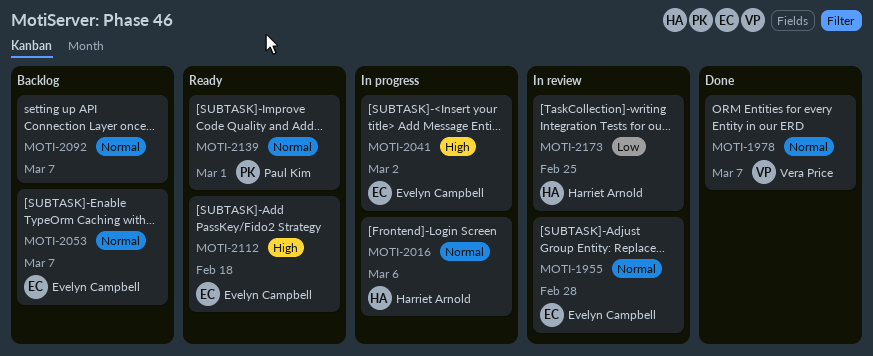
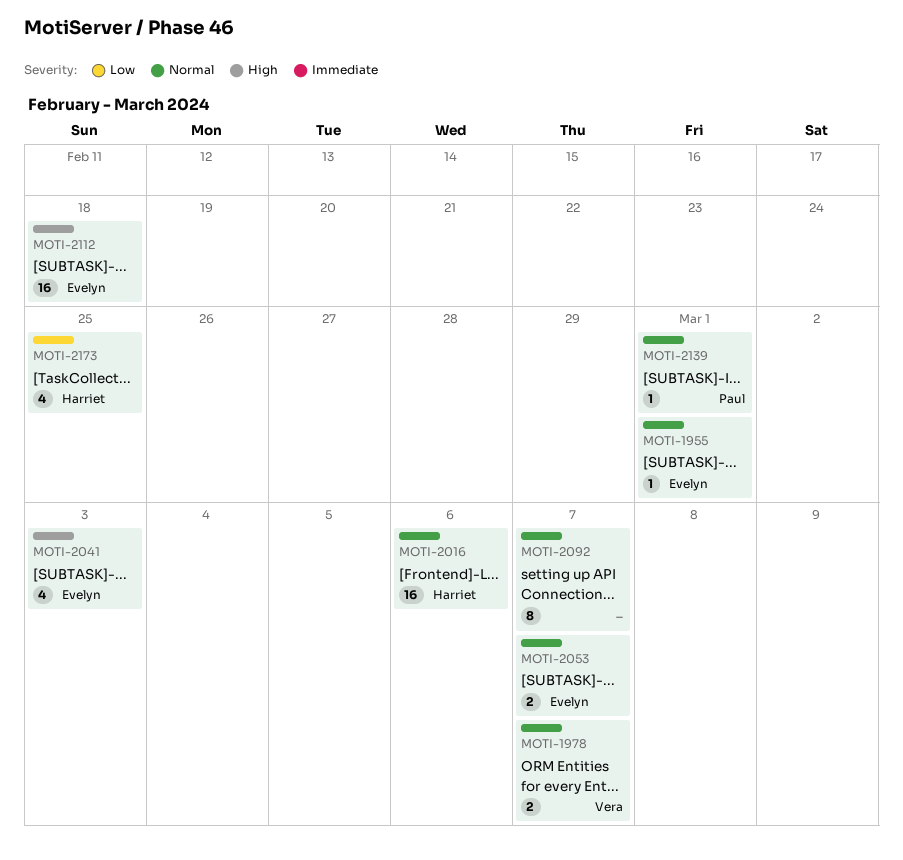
MOTI-1955, due: Feb 28 -> Mar 1
MOTI-2041, due: Mar 2 -> Mar 3

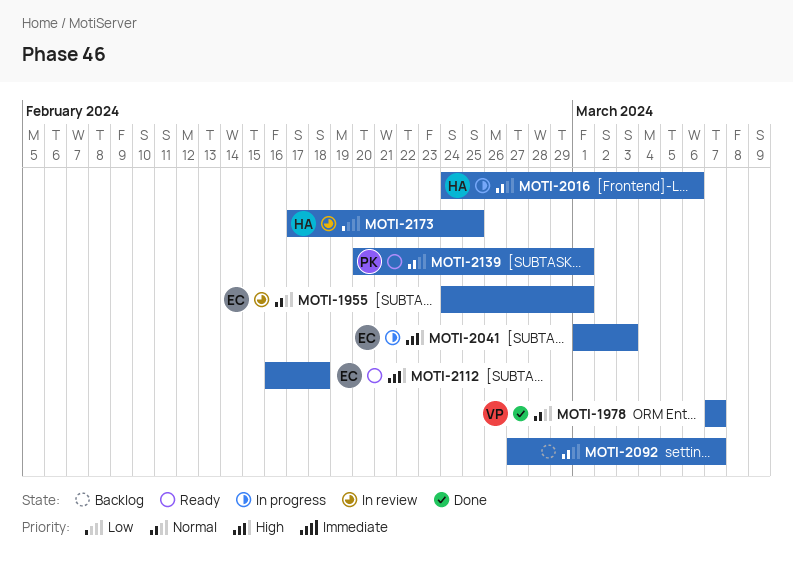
MOTI-2053: present -> none

